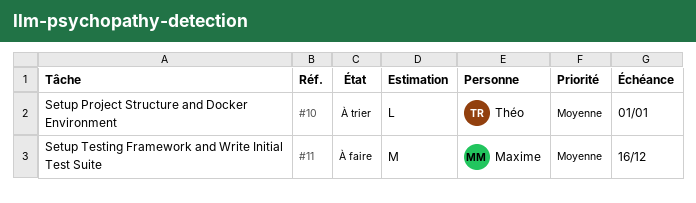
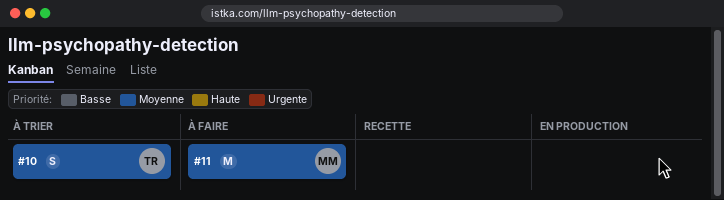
#10, estimate: L -> S

